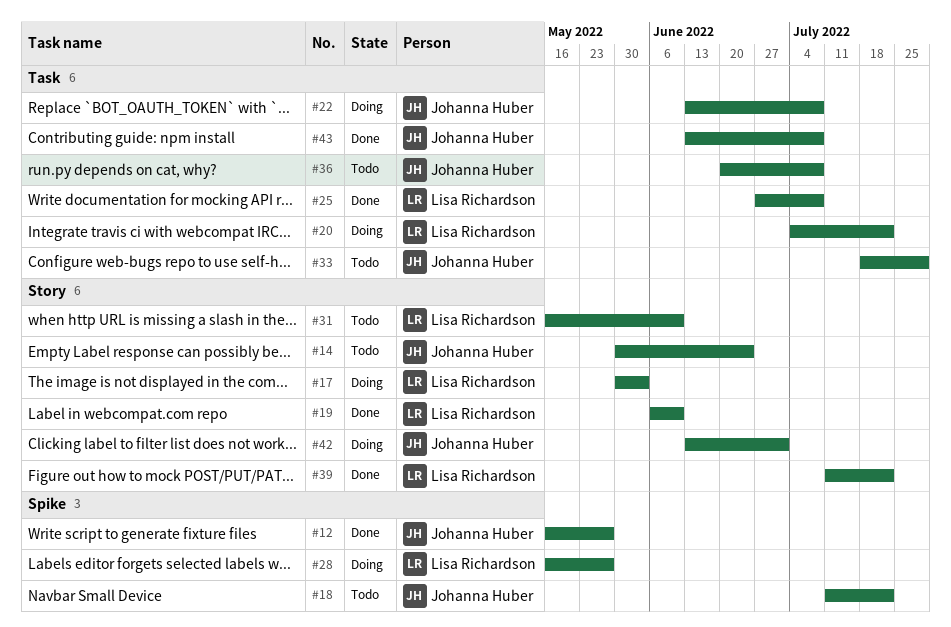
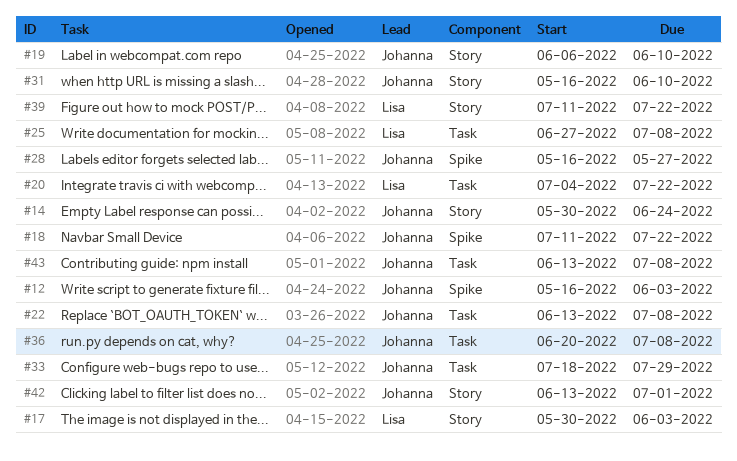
#12, due: May 27 -> Jun 3
#19, owner: Lisa Richardson -> Johanna Huber
#28, owner: Lisa Richardson -> Johanna Huber
#31, owner: Lisa Richardson -> Johanna Huber

